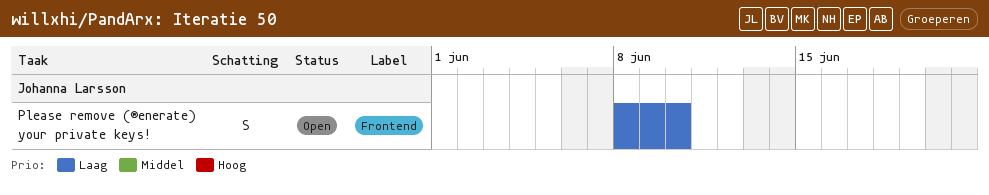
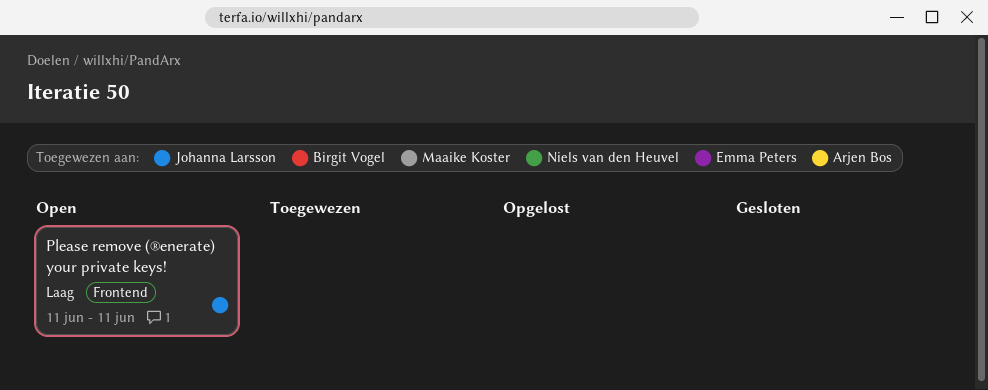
Please remove (®enerate) your private keys!, start: Jun 8 -> Jun 11
Please remove (®enerate) your private keys!, due: Jun 10 -> Jun 11

